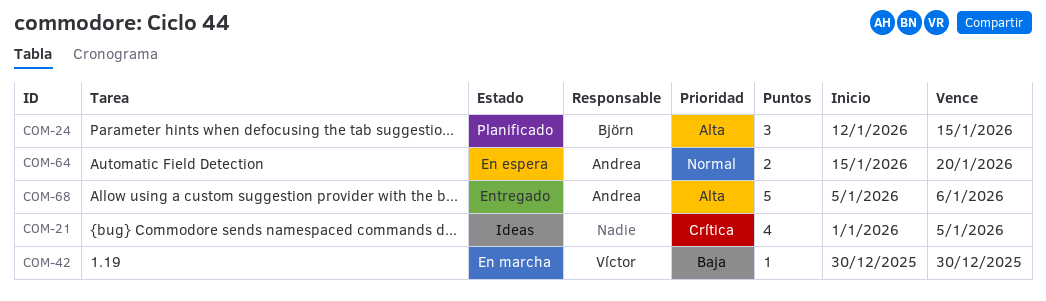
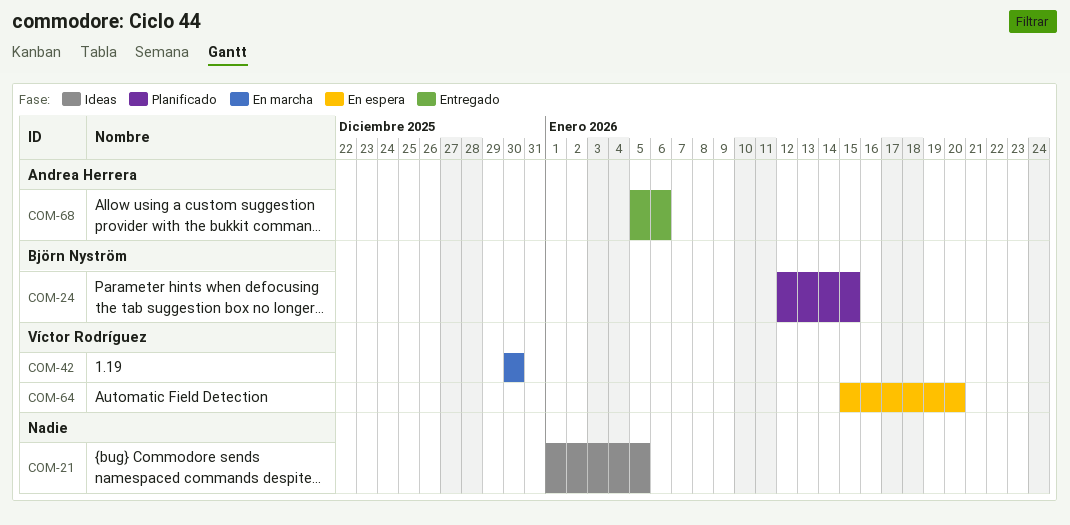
COM-64, owner: Andrea Herrera -> Víctor Rodríguez

